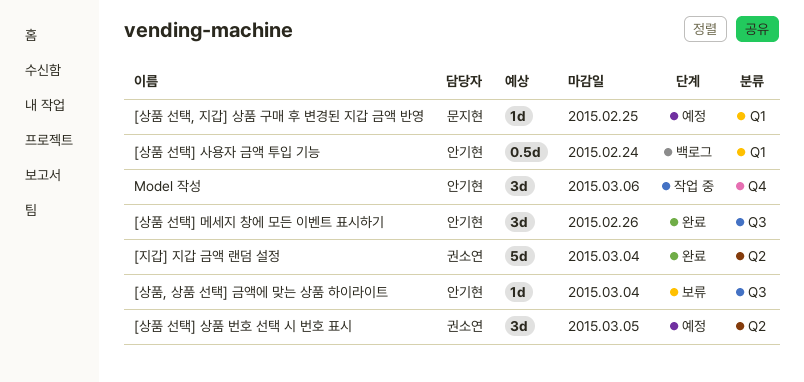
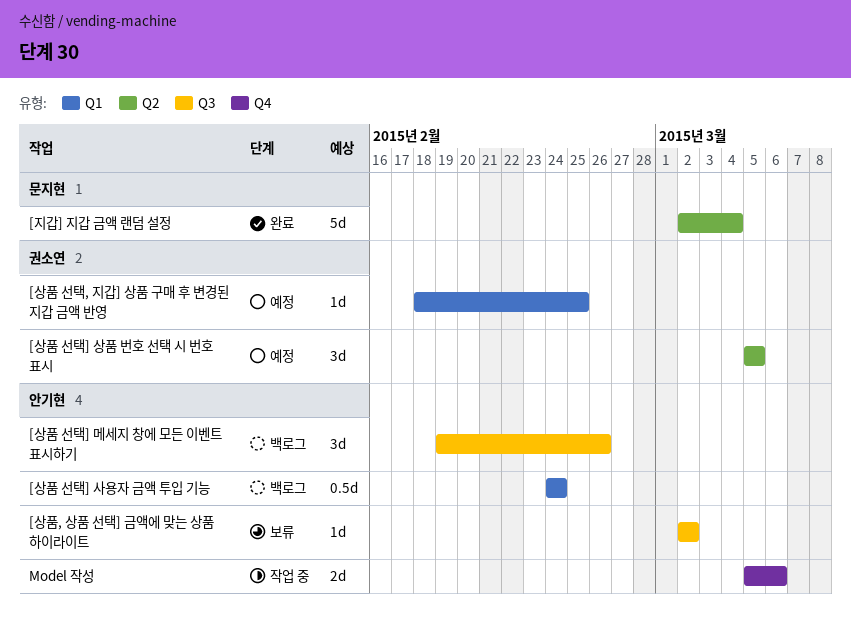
[상품 선택, 지갑] 상품 구매 후 변경된 지갑 금액 반영, owner: 문지현 -> 권소연
[상품 선택] 메세지 창에 모든 이벤트 표시하기, status: 완료 -> 백로그
[상품, 상품 선택] 금액에 맞는 상품 하이라이트, due: Mar 4 -> Mar 2
[지갑] 지갑 금액 랜덤 설정, owner: 권소연 -> 문지현
Model 작성, estimate: 3d -> 2d

